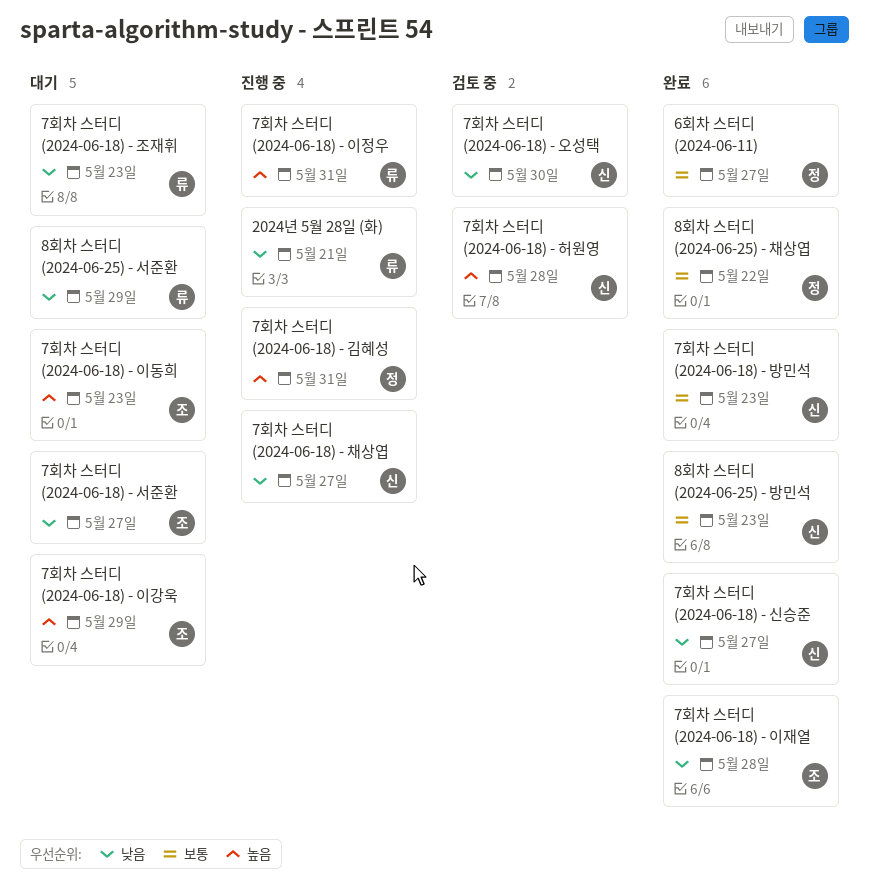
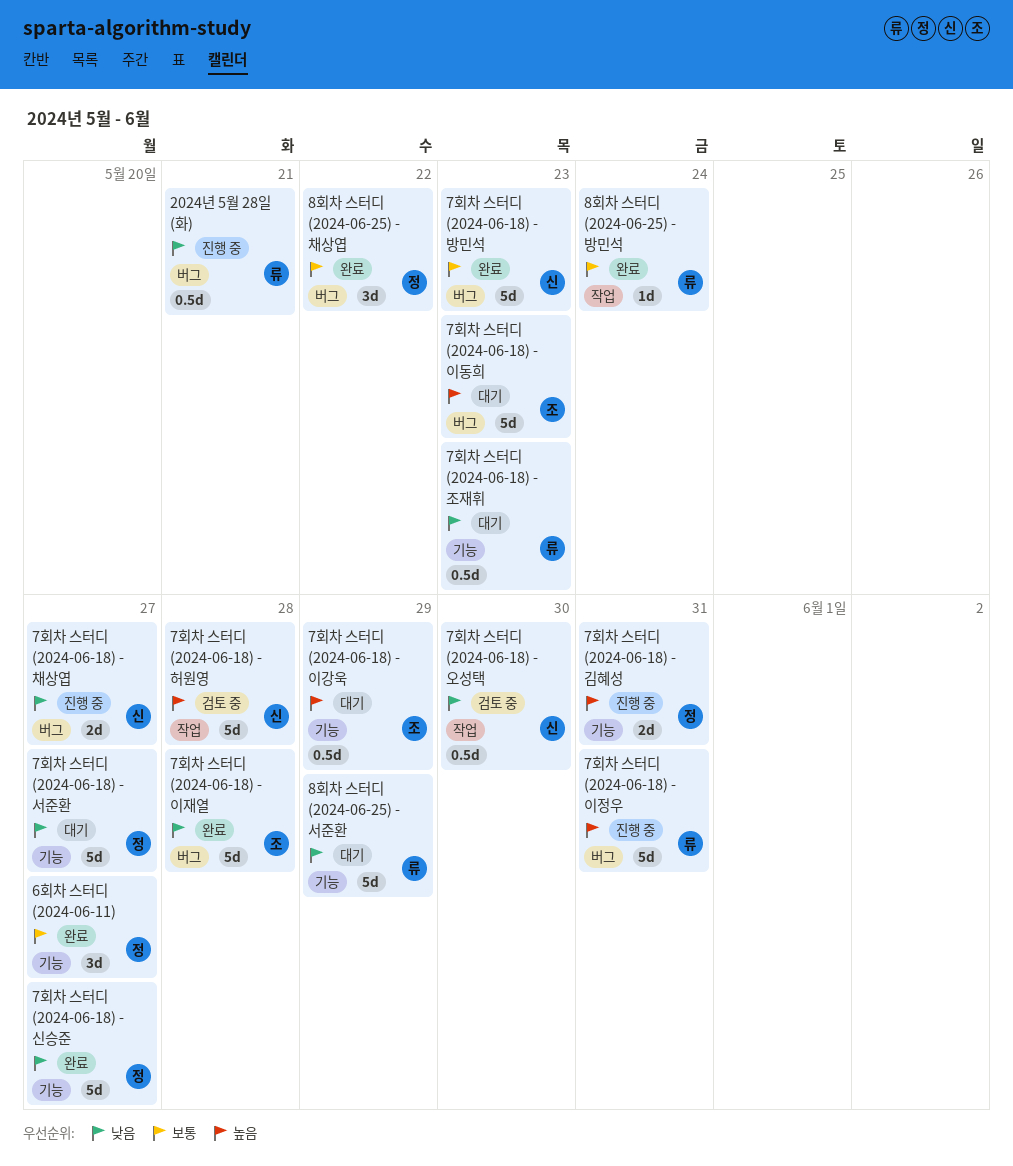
7회차 스터디 (2024-06-18) - 서준환, owner: 조 -> 정
7회차 스터디 (2024-06-18) - 신승준, owner: 신 -> 정
8회차 스터디 (2024-06-25) - 방민석, owner: 신 -> 류
8회차 스터디 (2024-06-25) - 방민석, due: May 23 -> May 24

